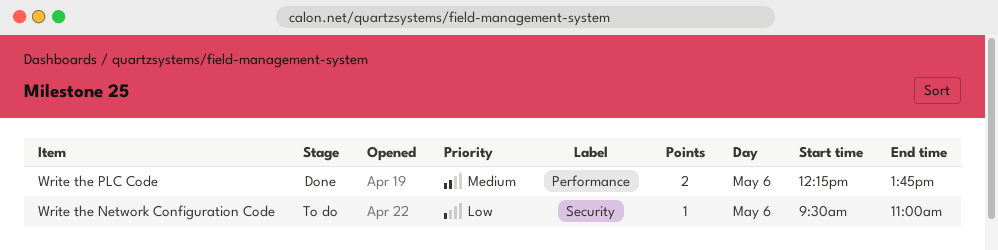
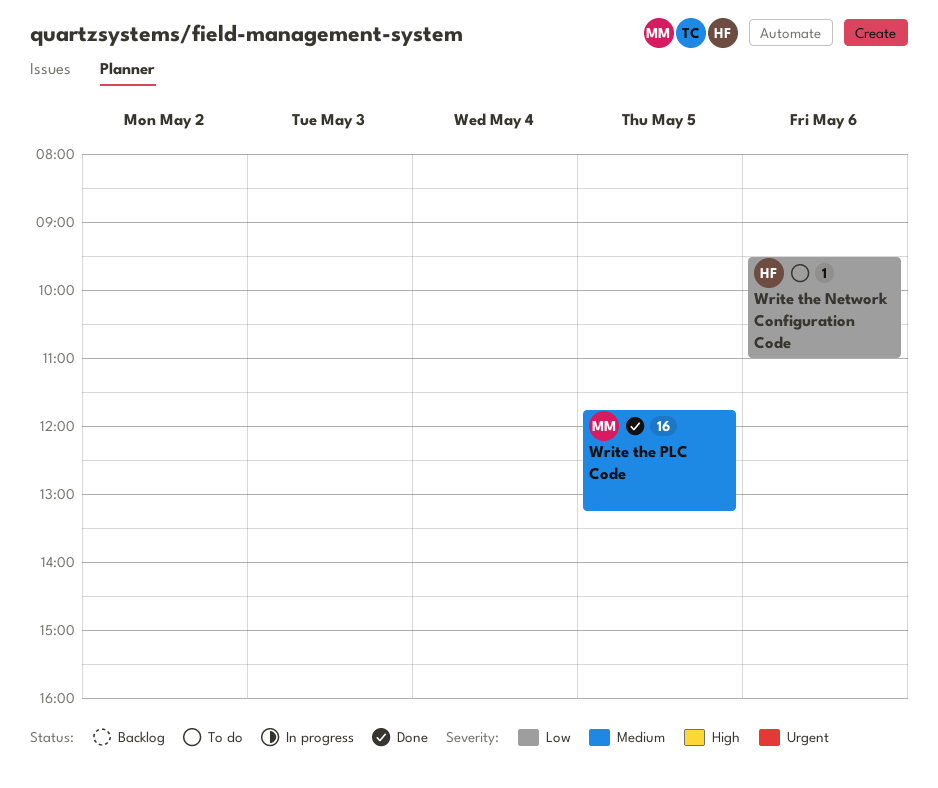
Write the PLC Code, estimate: 2 -> 16
Write the PLC Code, day: May 6 -> May 5
Write the PLC Code, begins: 12:15 -> 11:45
Write the PLC Code, ends: 13:45 -> 13:15

